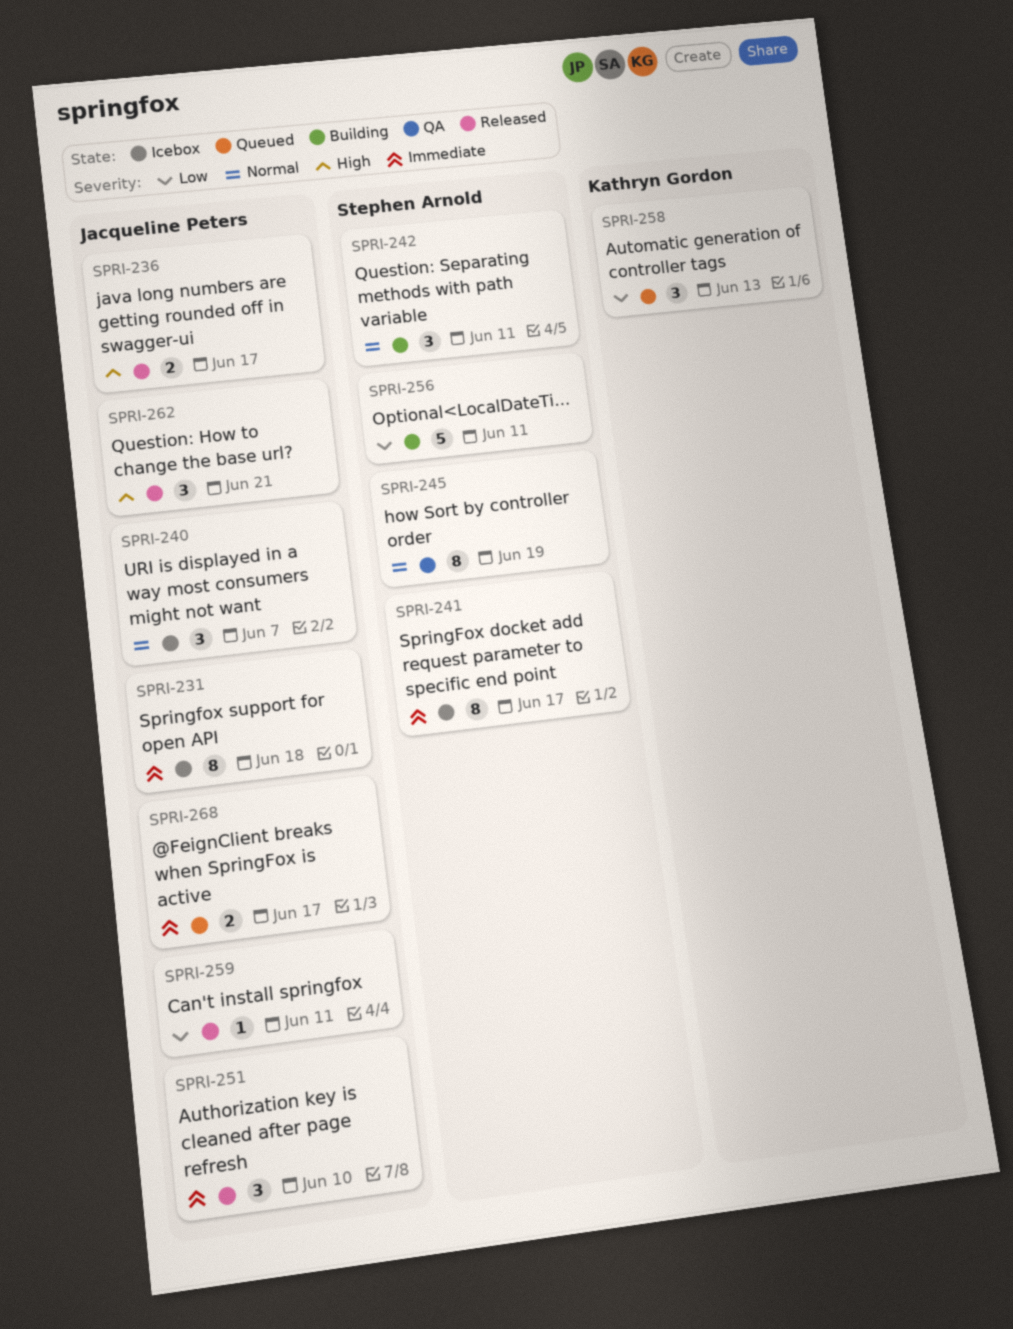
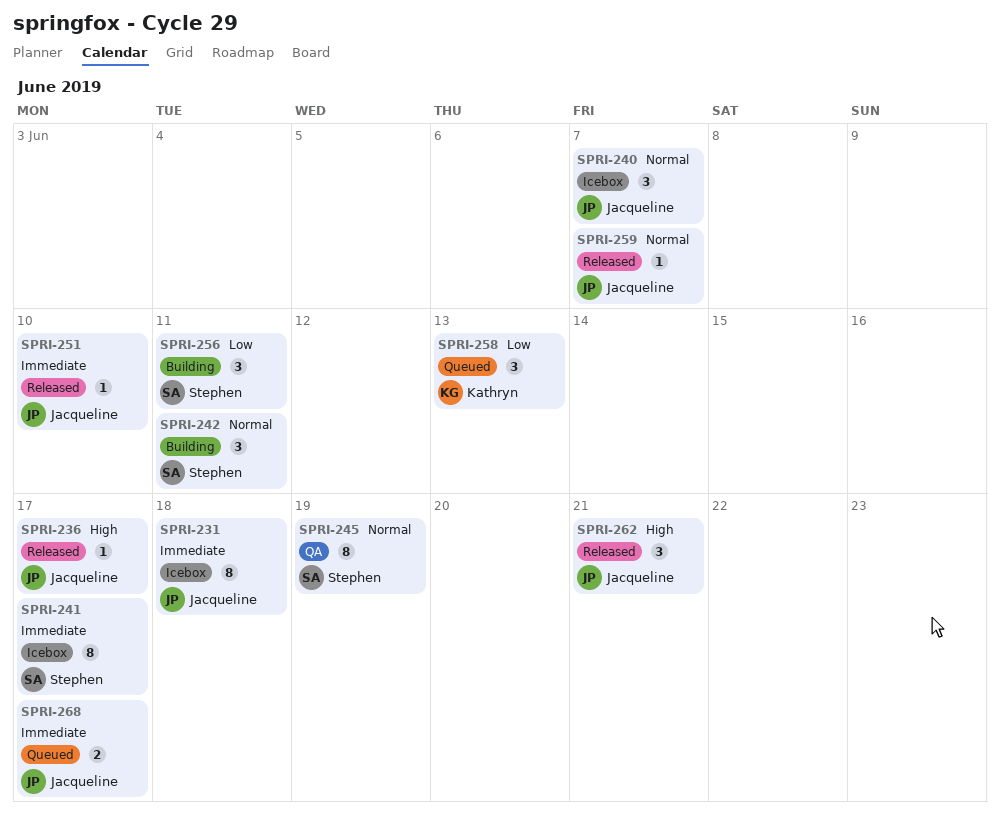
SPRI-236, estimate: 2 -> 1
SPRI-251, estimate: 3 -> 1
SPRI-256, estimate: 5 -> 3
SPRI-259, priority: Low -> Normal
SPRI-259, due: Jun 11 -> Jun 7

